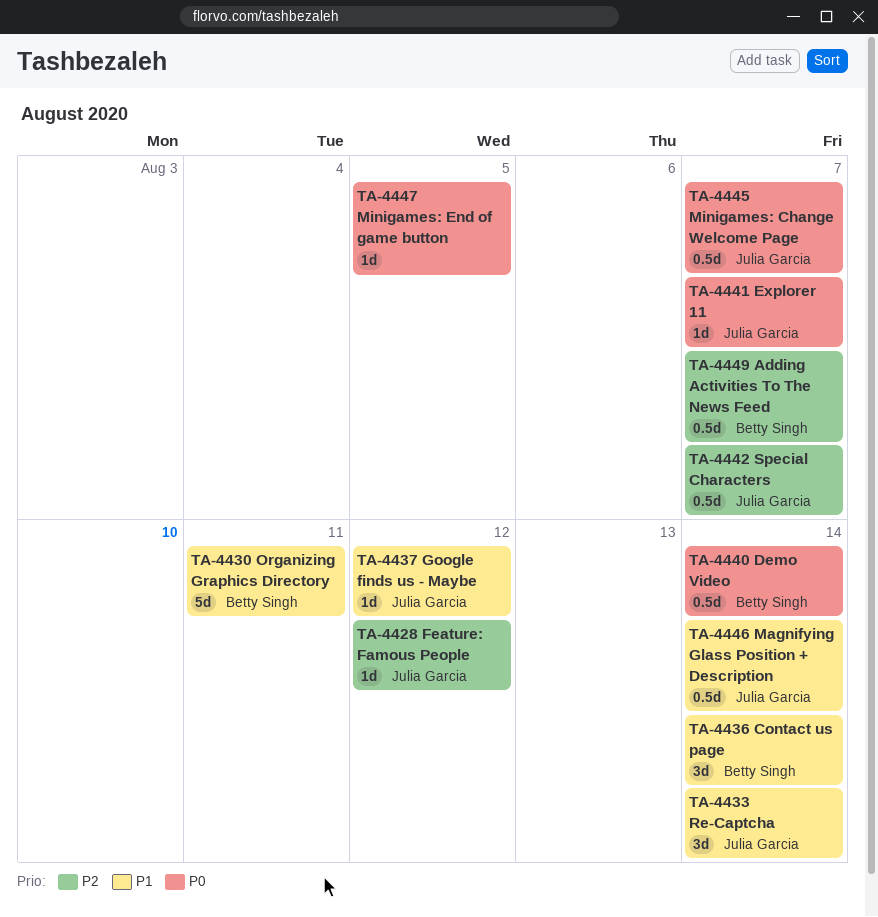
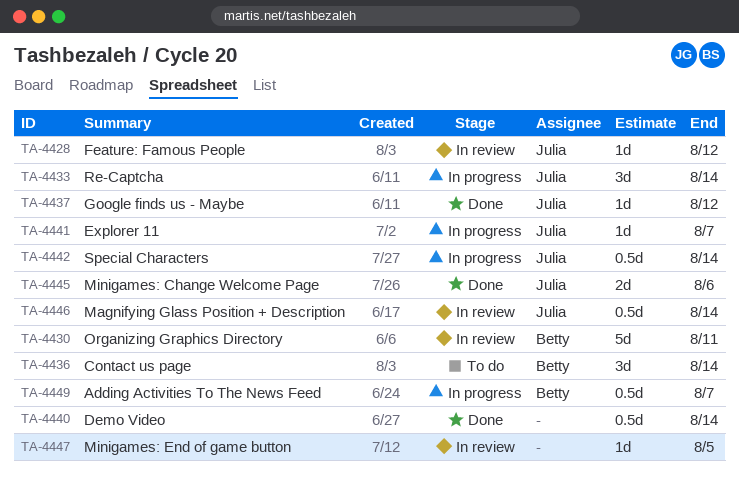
TA-4440, owner: Betty Singh -> none
TA-4442, due: Aug 7 -> Aug 14
TA-4445, estimate: 0.5d -> 2d
TA-4445, due: Aug 7 -> Aug 6

